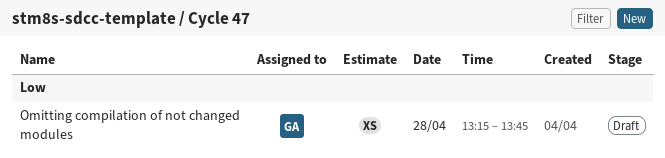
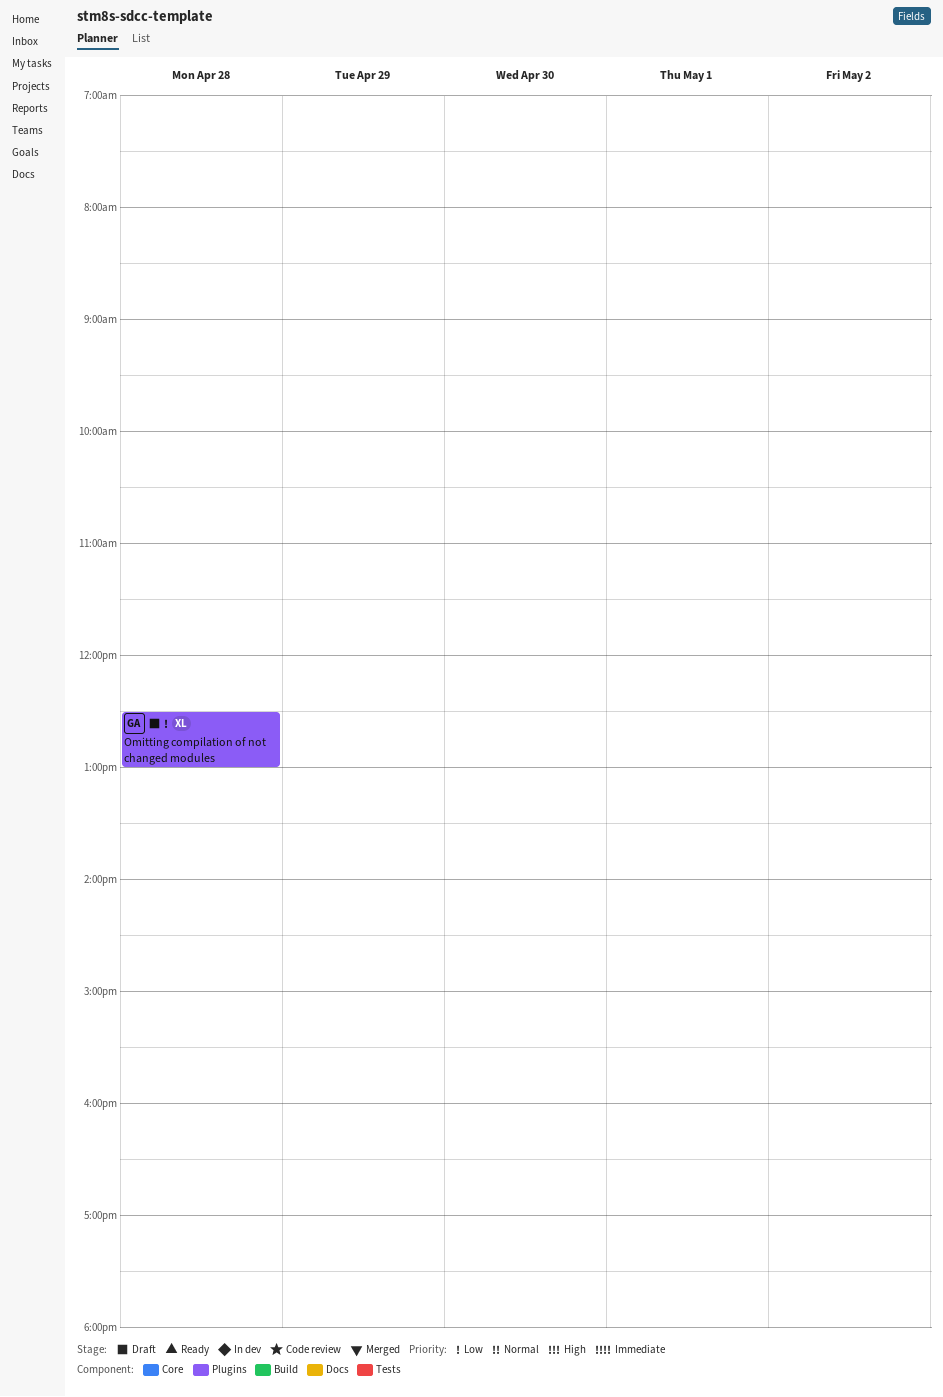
Omitting compilation of not changed modules, estimate: XS -> XL
Omitting compilation of not changed modules, begins: 13:15 -> 12:30
Omitting compilation of not changed modules, ends: 13:45 -> 13:00

